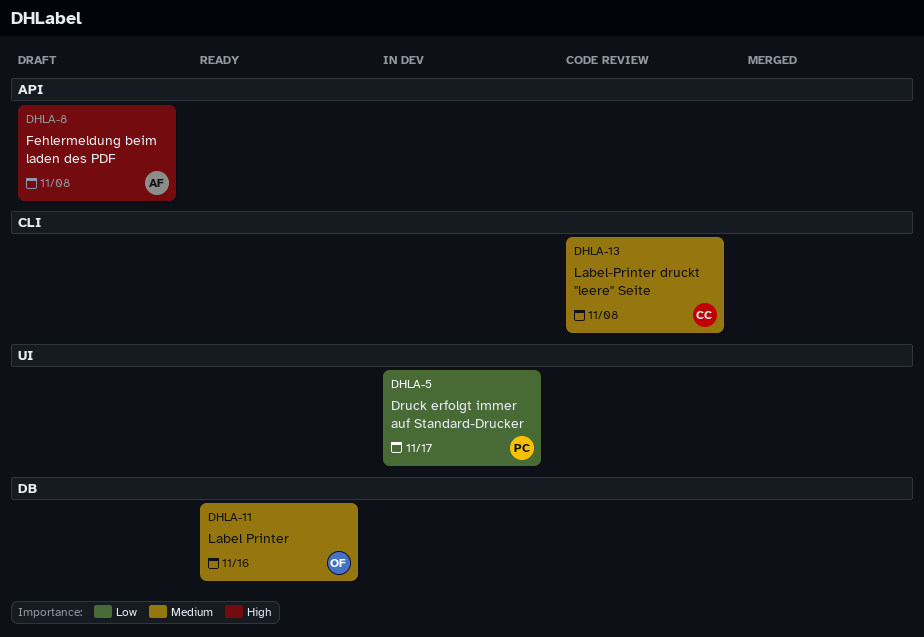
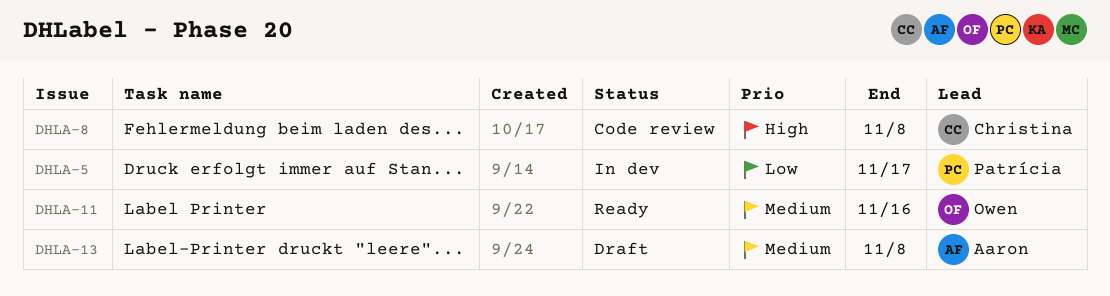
DHLA-8, status: Draft -> Code review
DHLA-8, owner: Aaron -> Christina
DHLA-13, status: Code review -> Draft
DHLA-13, owner: Christina -> Aaron

